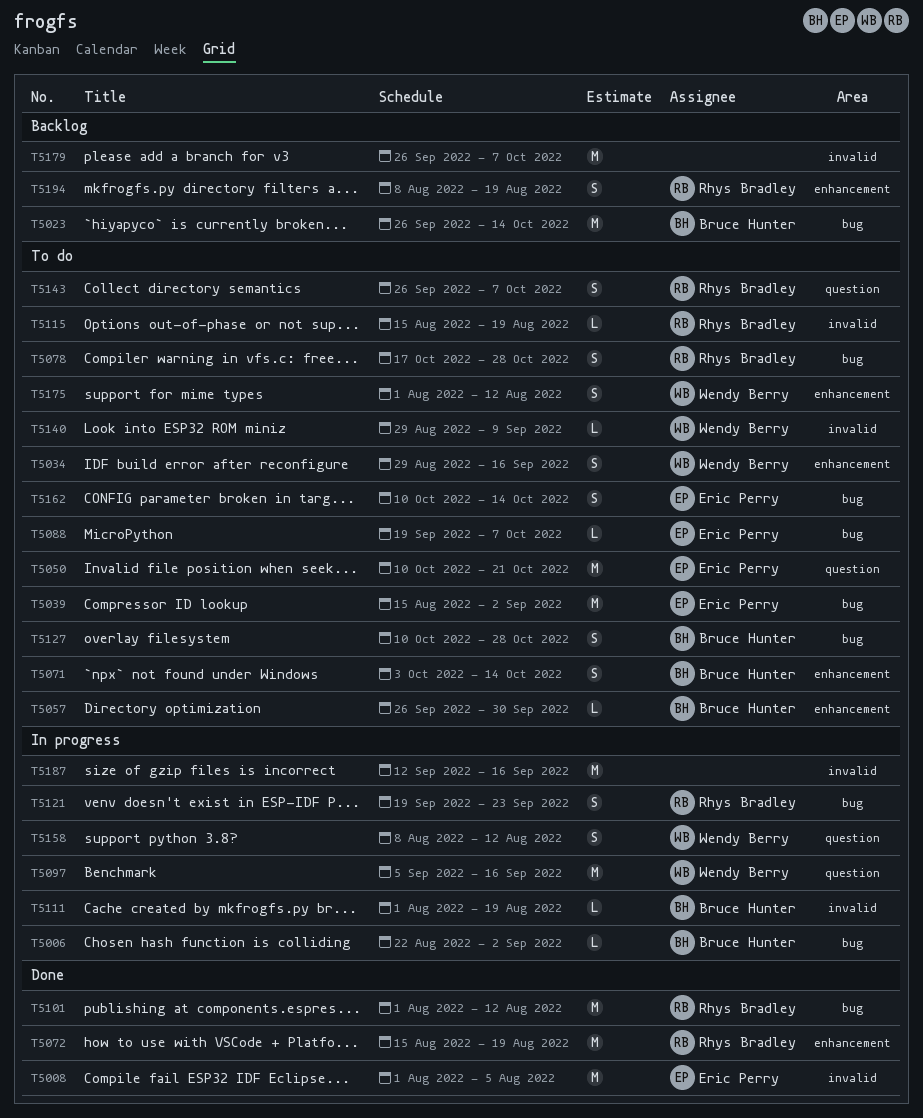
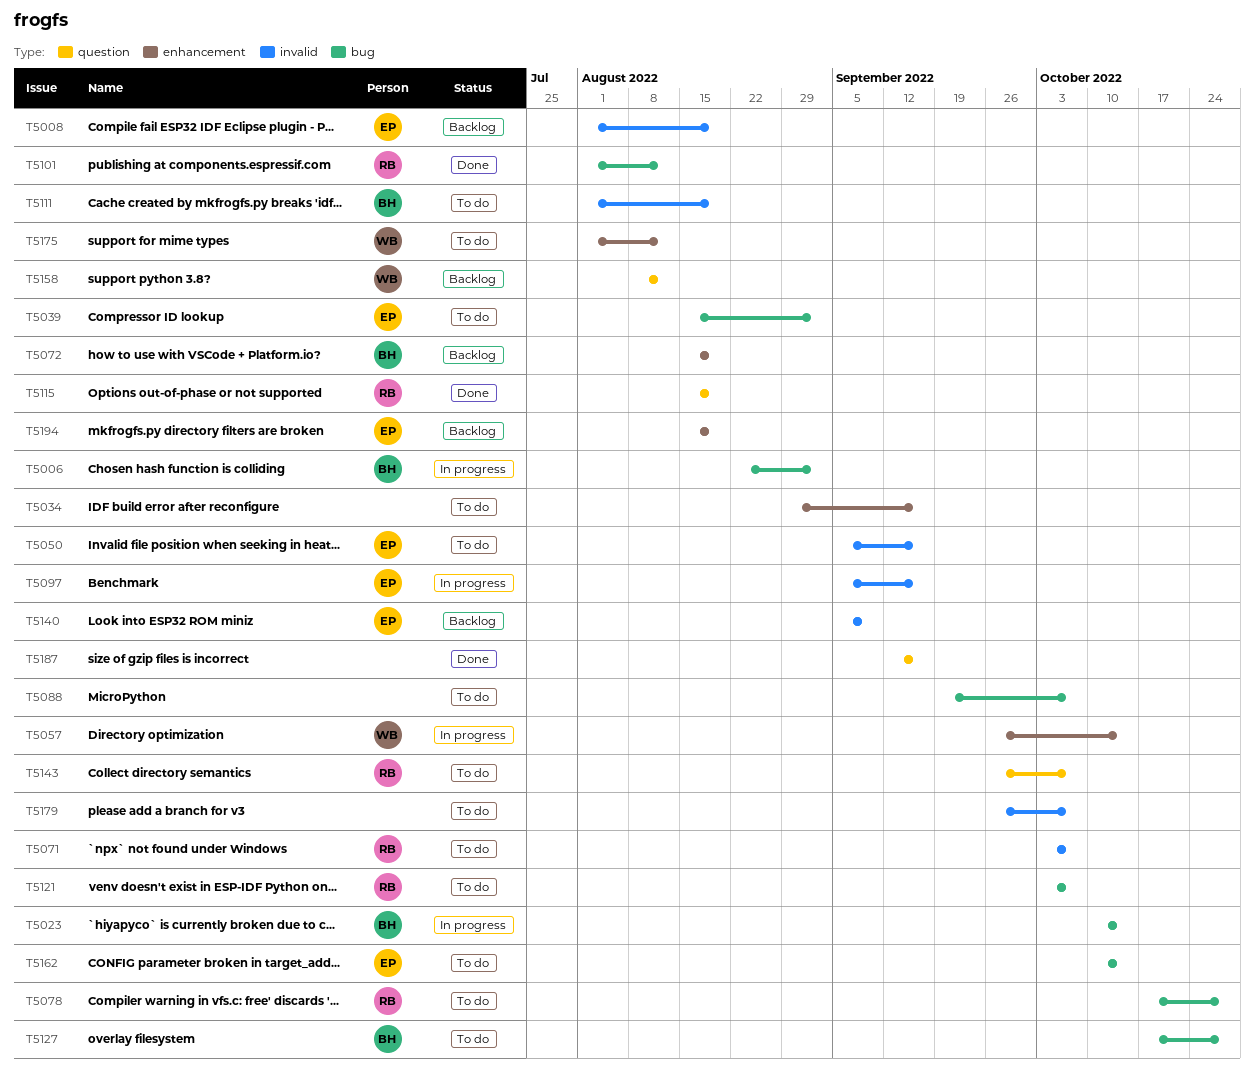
T5008, status: Done -> Backlog
T5008, due: Aug 5 -> Aug 19
T5023, status: Backlog -> In progress
T5023, start: Sep 26 -> Oct 10
T5034, owner: Wendy Berry -> none
T5050, label: question -> invalid
T5050, start: Oct 10 -> Sep 5
T5050, due: Oct 21 -> Sep 16
T5057, status: To do -> In progress
T5057, owner: Bruce Hunter -> Wendy Berry
T5057, due: Sep 30 -> Oct 14
T5071, owner: Bruce Hunter -> Rhys Bradley
T5071, label: enhancement -> invalid
T5071, due: Oct 14 -> Oct 7
T5072, status: Done -> Backlog
T5072, owner: Rhys Bradley -> Bruce Hunter
T5088, owner: Eric Perry -> none
T5097, owner: Wendy Berry -> Eric Perry
T5097, label: question -> invalid
T5111, status: In progress -> To do
T5115, status: To do -> Done
T5115, label: invalid -> question
T5121, status: In progress -> To do
T5121, start: Sep 19 -> Oct 3
T5121, due: Sep 23 -> Oct 7
T5127, start: Oct 10 -> Oct 17
T5140, status: To do -> Backlog
T5140, owner: Wendy Berry -> Eric Perry
T5140, start: Aug 29 -> Sep 5
T5158, status: In progress -> Backlog
T5179, status: Backlog -> To do
T5187, status: In progress -> Done
T5187, label: invalid -> question
T5194, owner: Rhys Bradley -> Eric Perry
T5194, start: Aug 8 -> Aug 15

